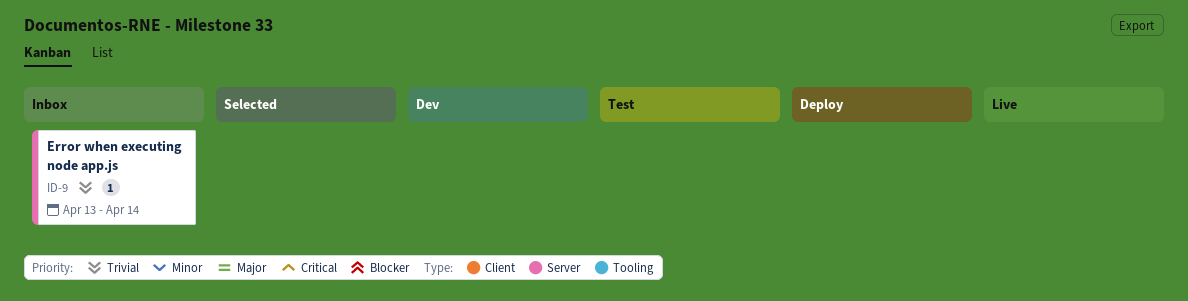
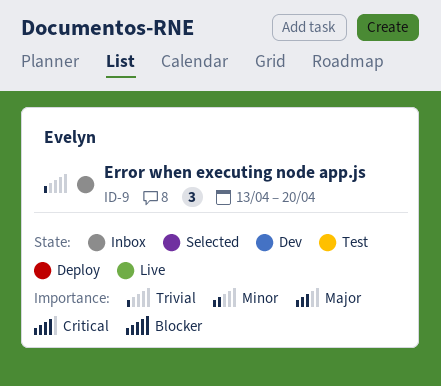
ID-9, estimate: 1 -> 3
ID-9, due: Apr 14 -> Apr 20

